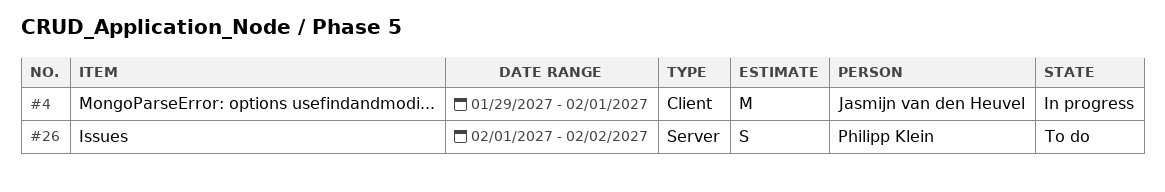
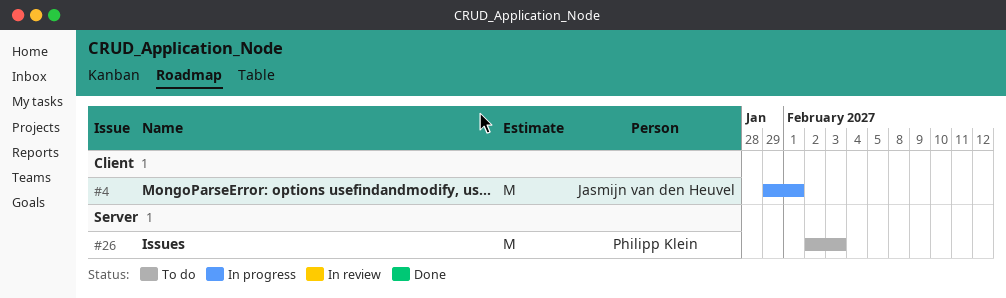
#26, estimate: S -> M
#26, start: Feb 1 -> Feb 2
#26, due: Feb 2 -> Feb 3

